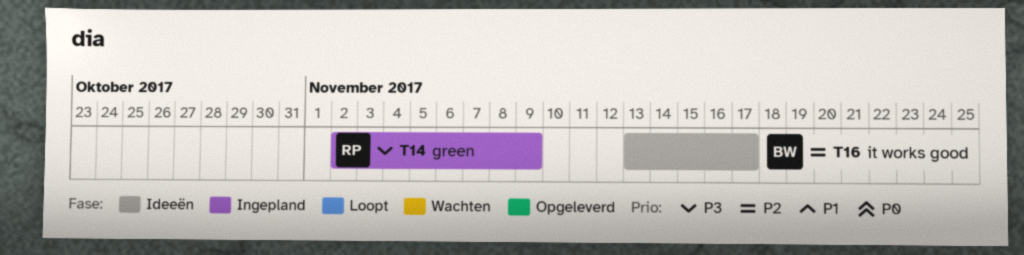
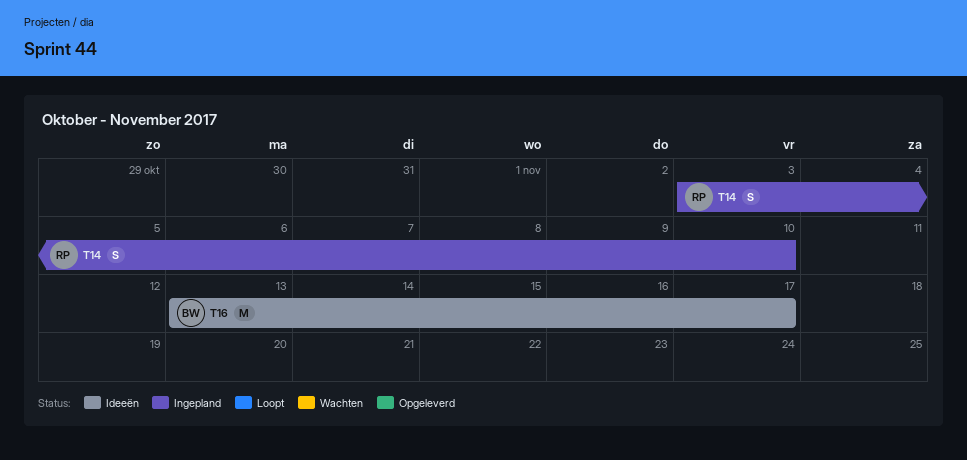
T14, start: Nov 2 -> Nov 3
T14, due: Nov 9 -> Nov 10

